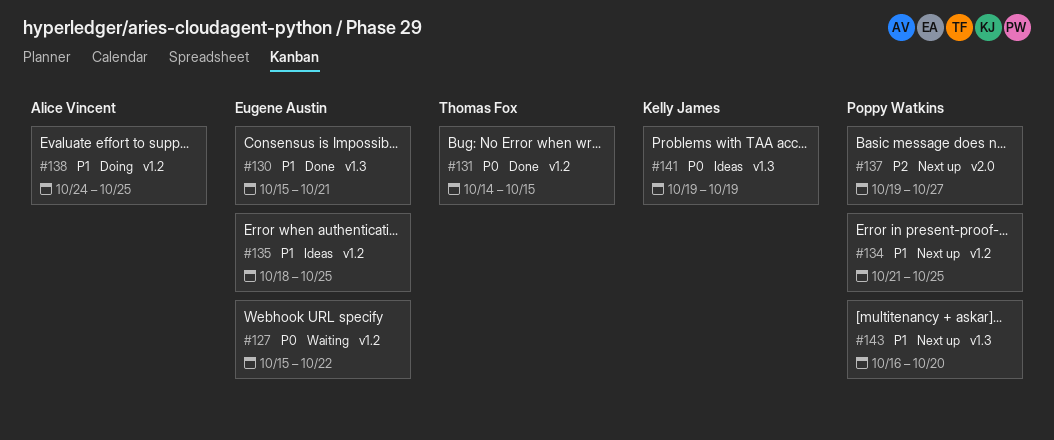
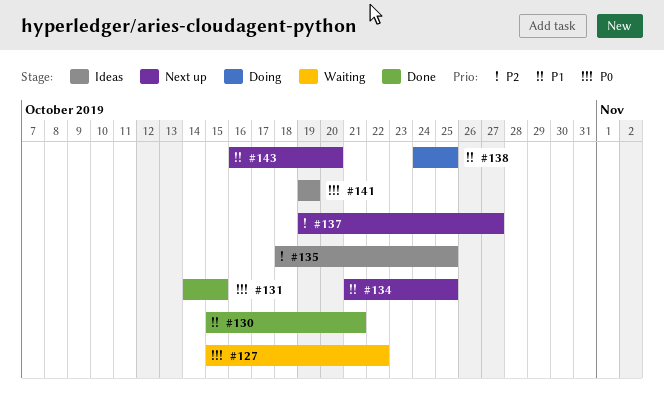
#135, priority: P1 -> P2

